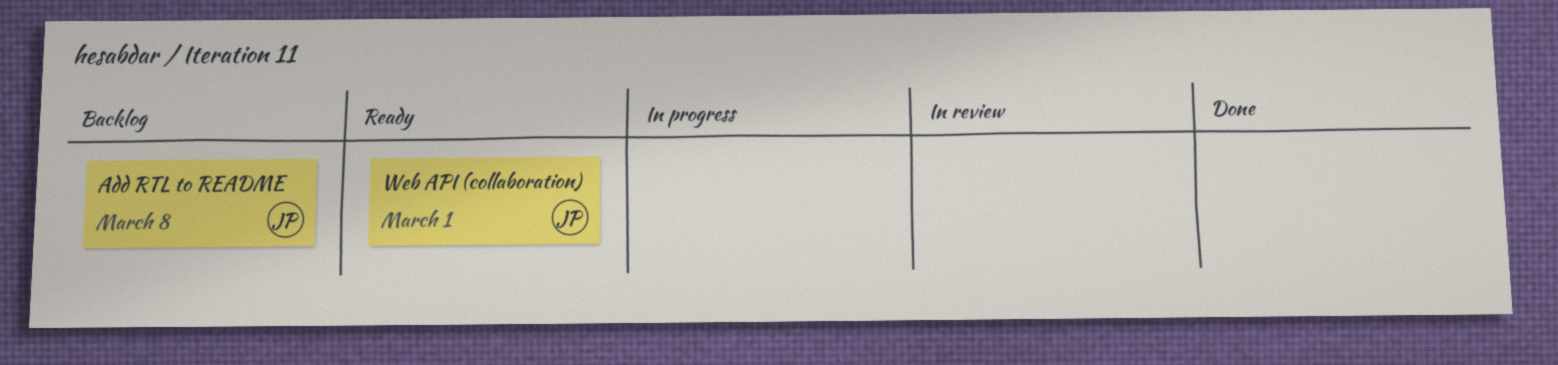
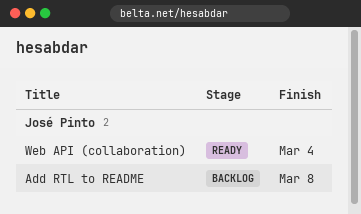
Web API (collaboration), due: Mar 1 -> Mar 4

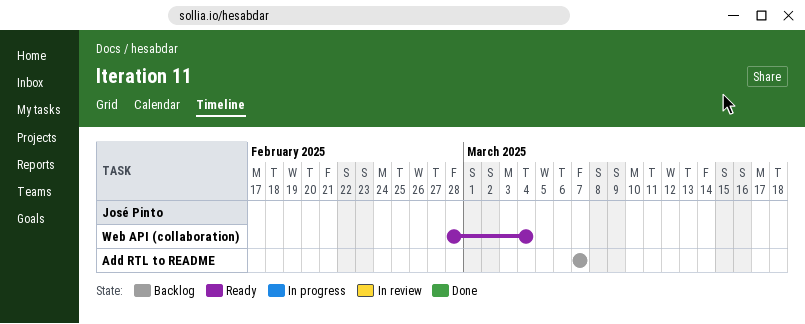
Add RTL to README, due: Mar 8 -> Mar 7

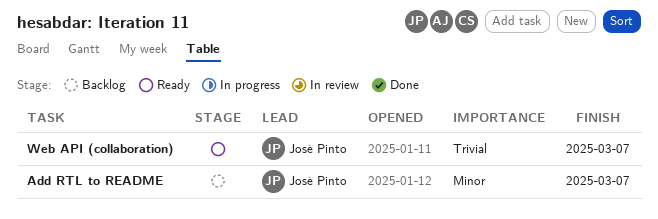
Web API (collaboration), due: Mar 4 -> Mar 7

